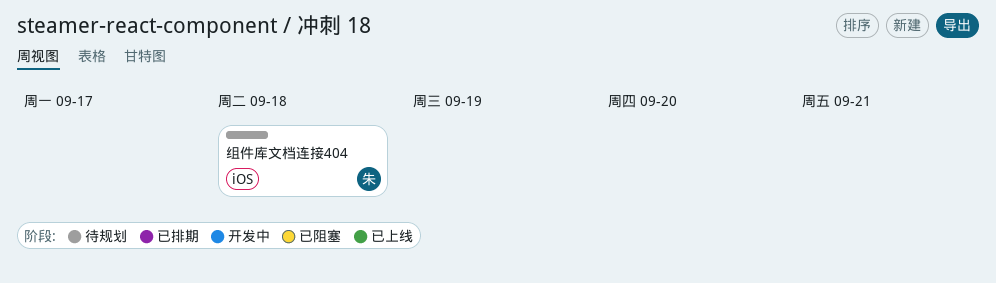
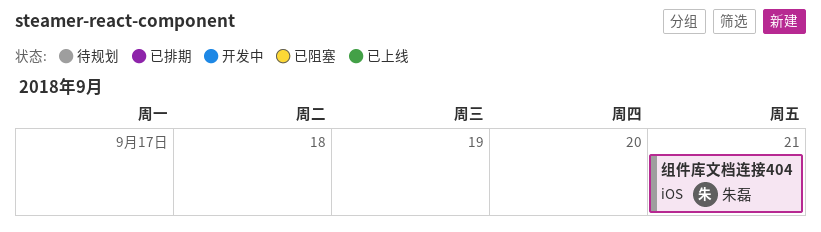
组件库文档连接404, due: Sep 18 -> Sep 21

